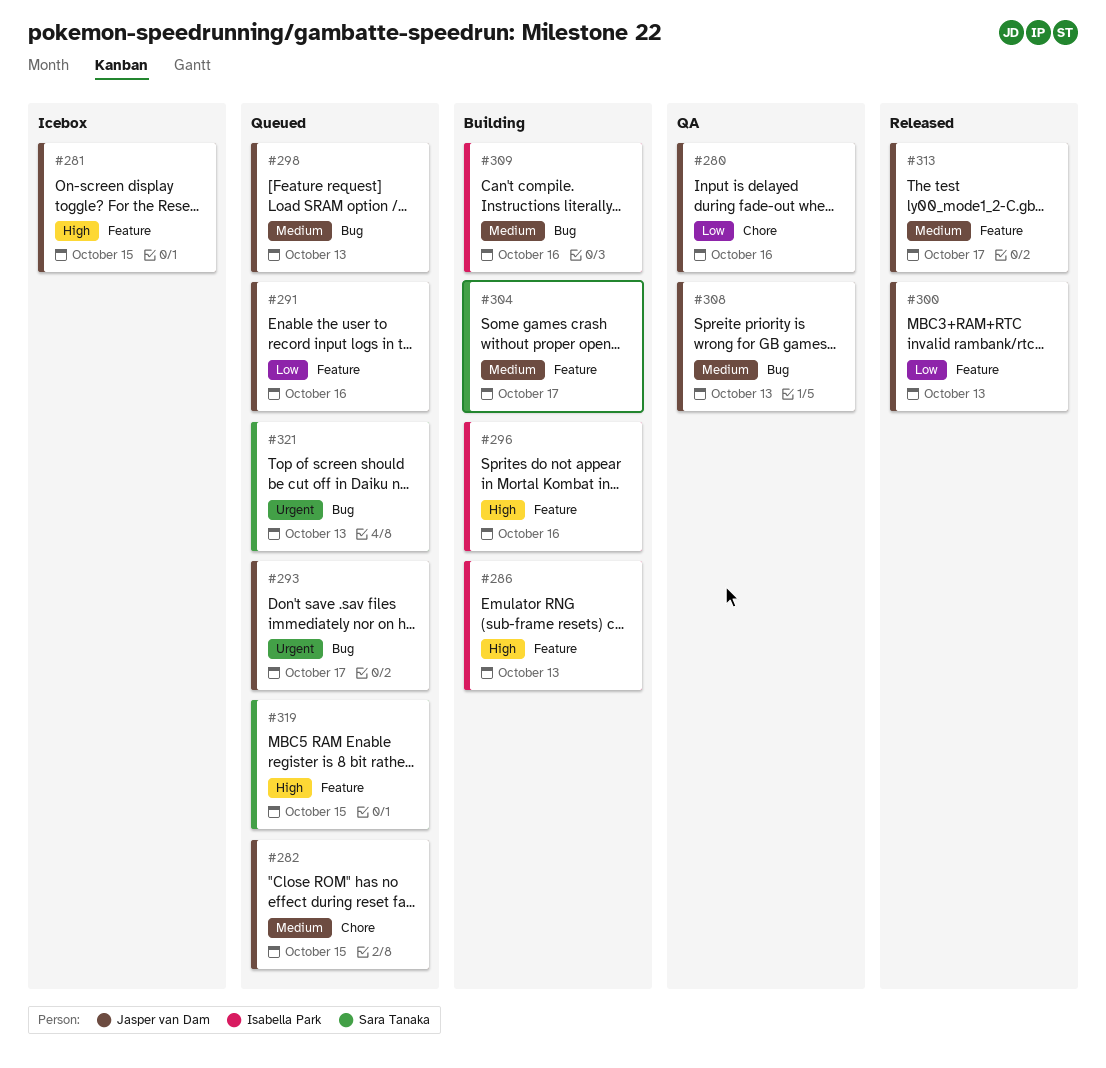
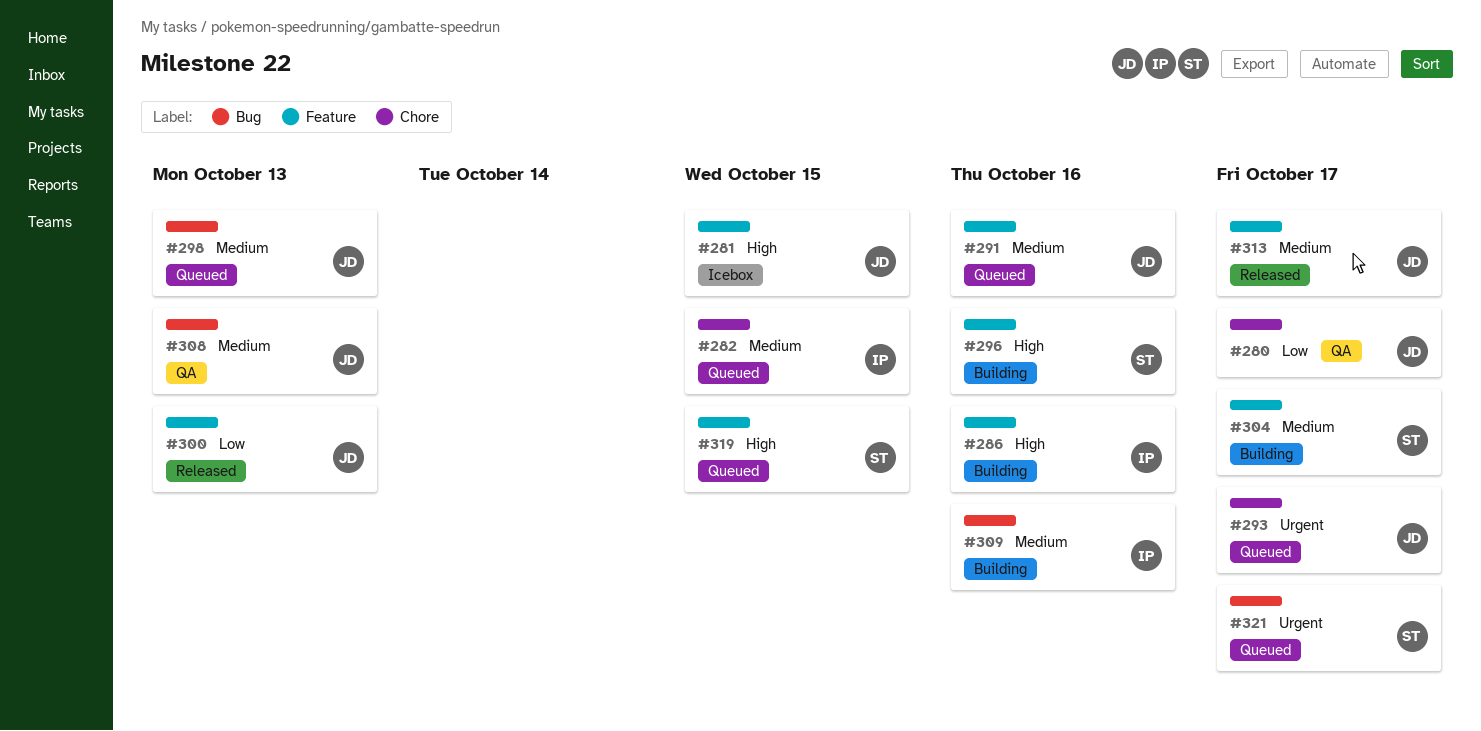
#280, due: Oct 16 -> Oct 17
#282, owner: Jasper van Dam -> Isabella Park
#286, due: Oct 13 -> Oct 16
#291, priority: Low -> Medium
#293, label: Bug -> Chore
#296, owner: Isabella Park -> Sara Tanaka
#321, due: Oct 13 -> Oct 17

